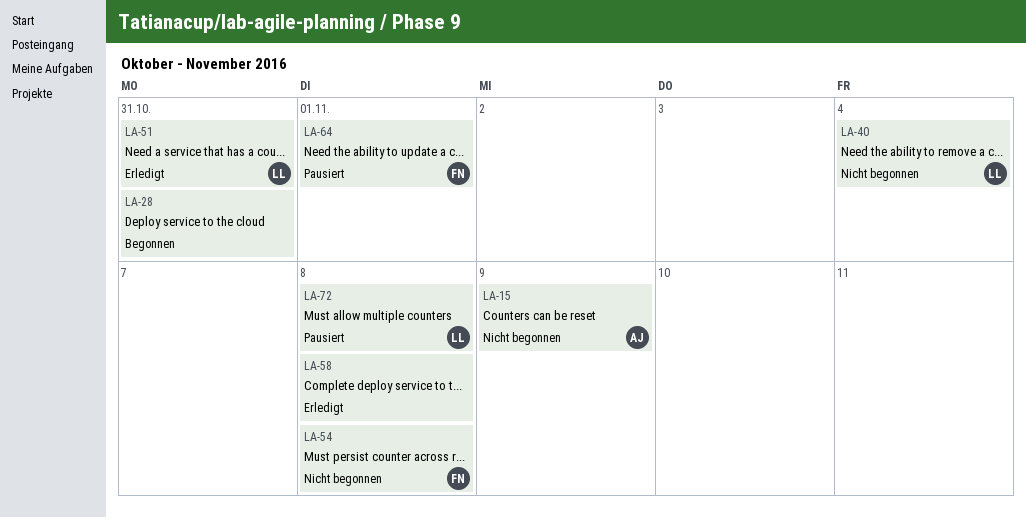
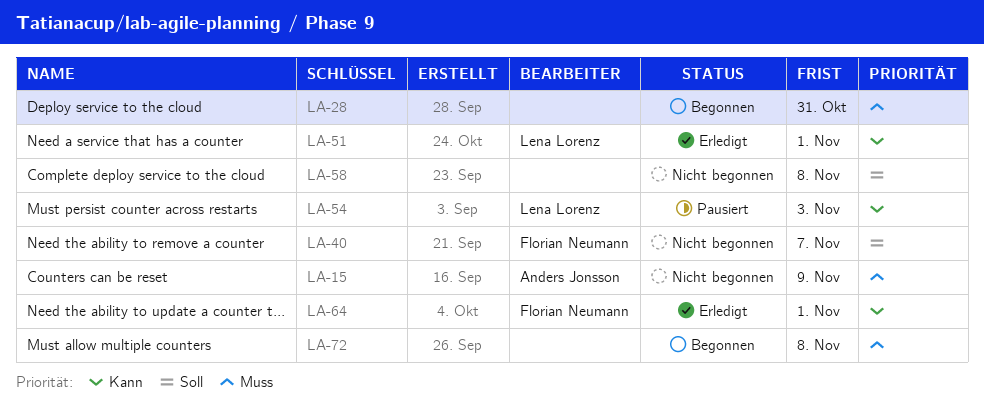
LA-40, owner: Lena Lorenz -> Florian Neumann
LA-40, due: Nov 4 -> Nov 7
LA-51, due: Oct 31 -> Nov 1
LA-54, status: Nicht begonnen -> Pausiert
LA-54, owner: Florian Neumann -> Lena Lorenz
LA-54, due: Nov 8 -> Nov 3
LA-58, status: Erledigt -> Nicht begonnen
LA-64, status: Pausiert -> Erledigt
LA-72, status: Pausiert -> Begonnen
LA-72, owner: Lena Lorenz -> none

